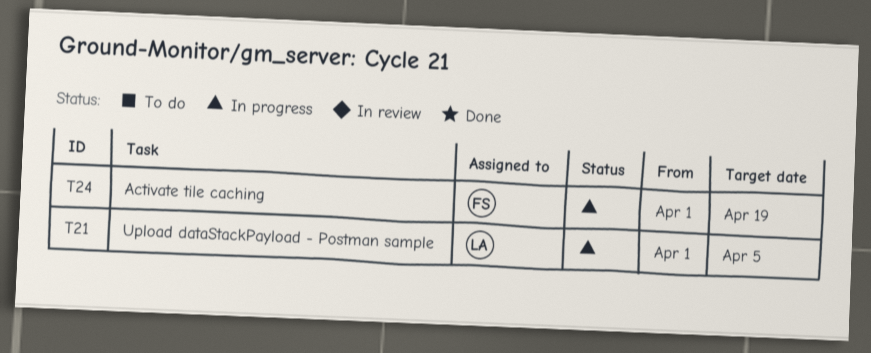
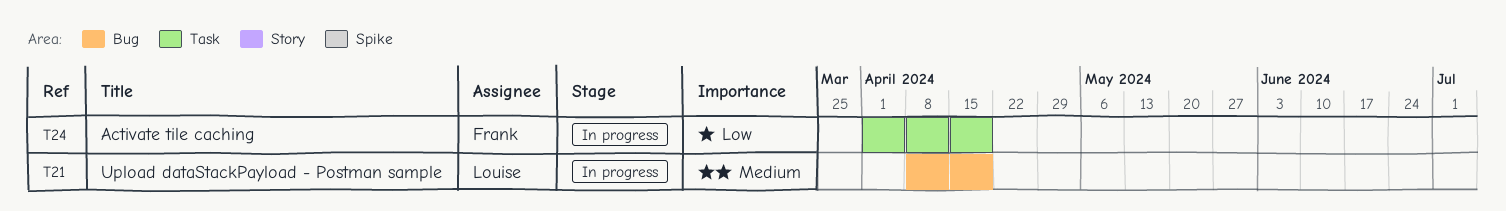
T21, start: Apr 1 -> Apr 8
T21, due: Apr 5 -> Apr 19

